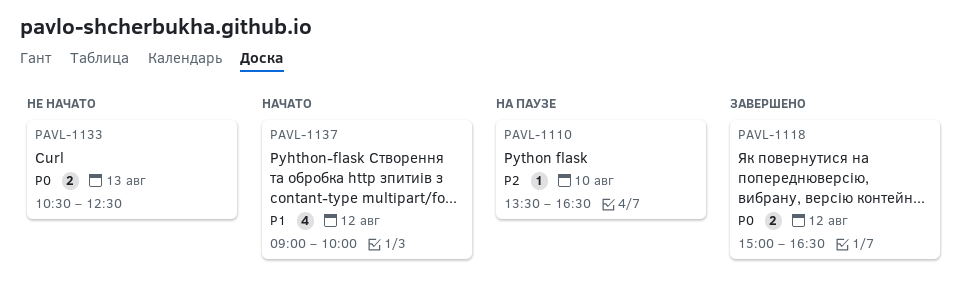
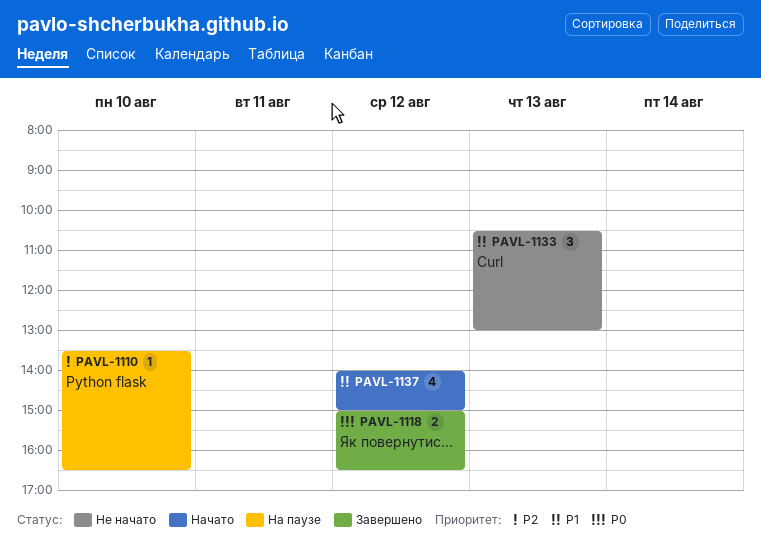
PAVL-1133, priority: P0 -> P1
PAVL-1133, estimate: 2 -> 3
PAVL-1133, ends: 12:30 -> 13:00
PAVL-1137, begins: 09:00 -> 14:00
PAVL-1137, ends: 10:00 -> 15:00

